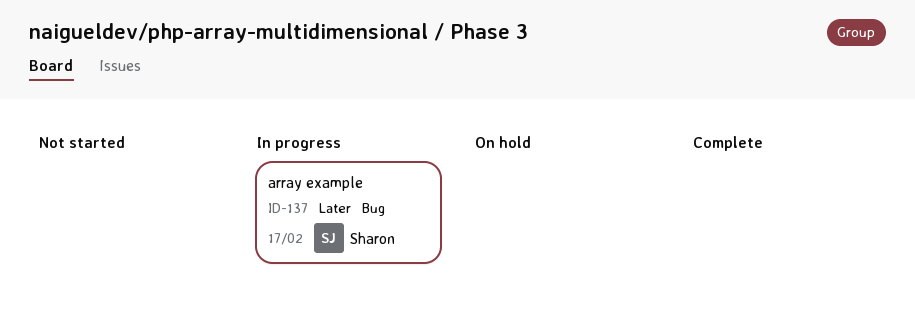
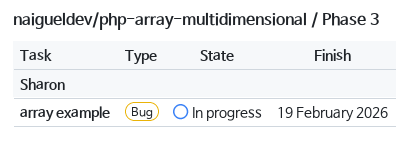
array example, due: Feb 17 -> Feb 19

